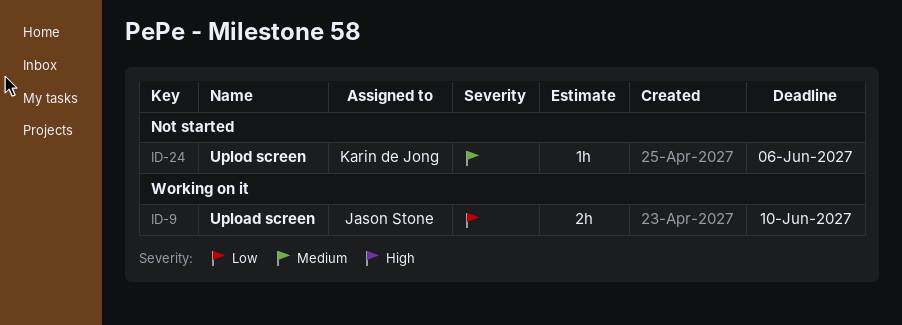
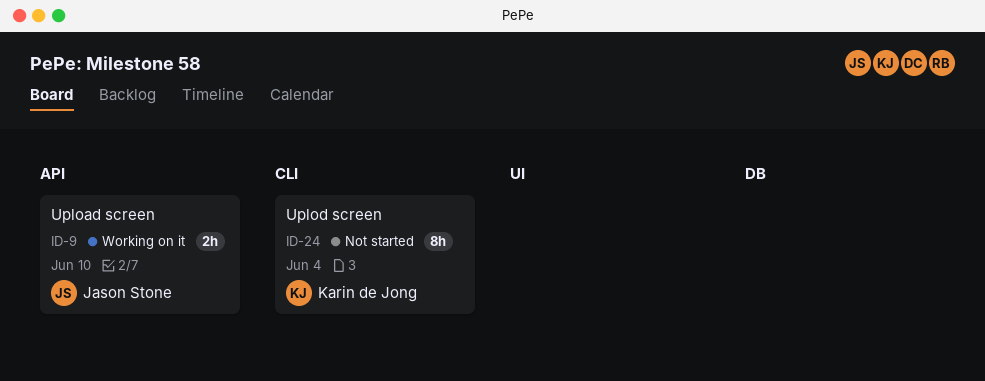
ID-24, estimate: 1h -> 8h
ID-24, due: Jun 6 -> Jun 4

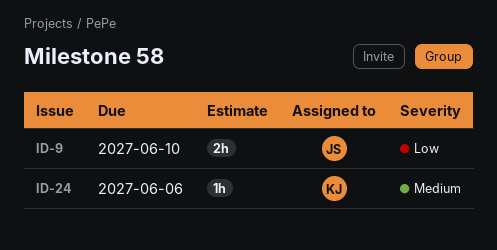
ID-24, estimate: 8h -> 1h
ID-24, due: Jun 4 -> Jun 6

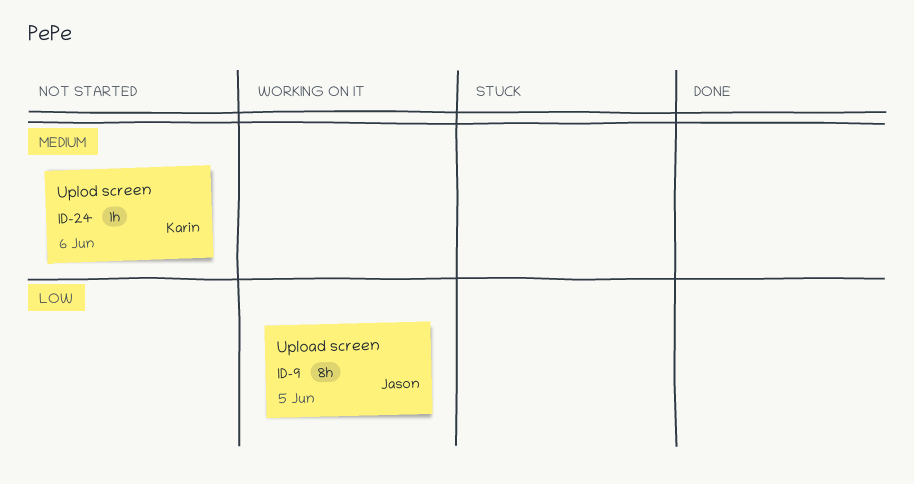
ID-9, estimate: 2h -> 8h
ID-9, due: Jun 10 -> Jun 5

